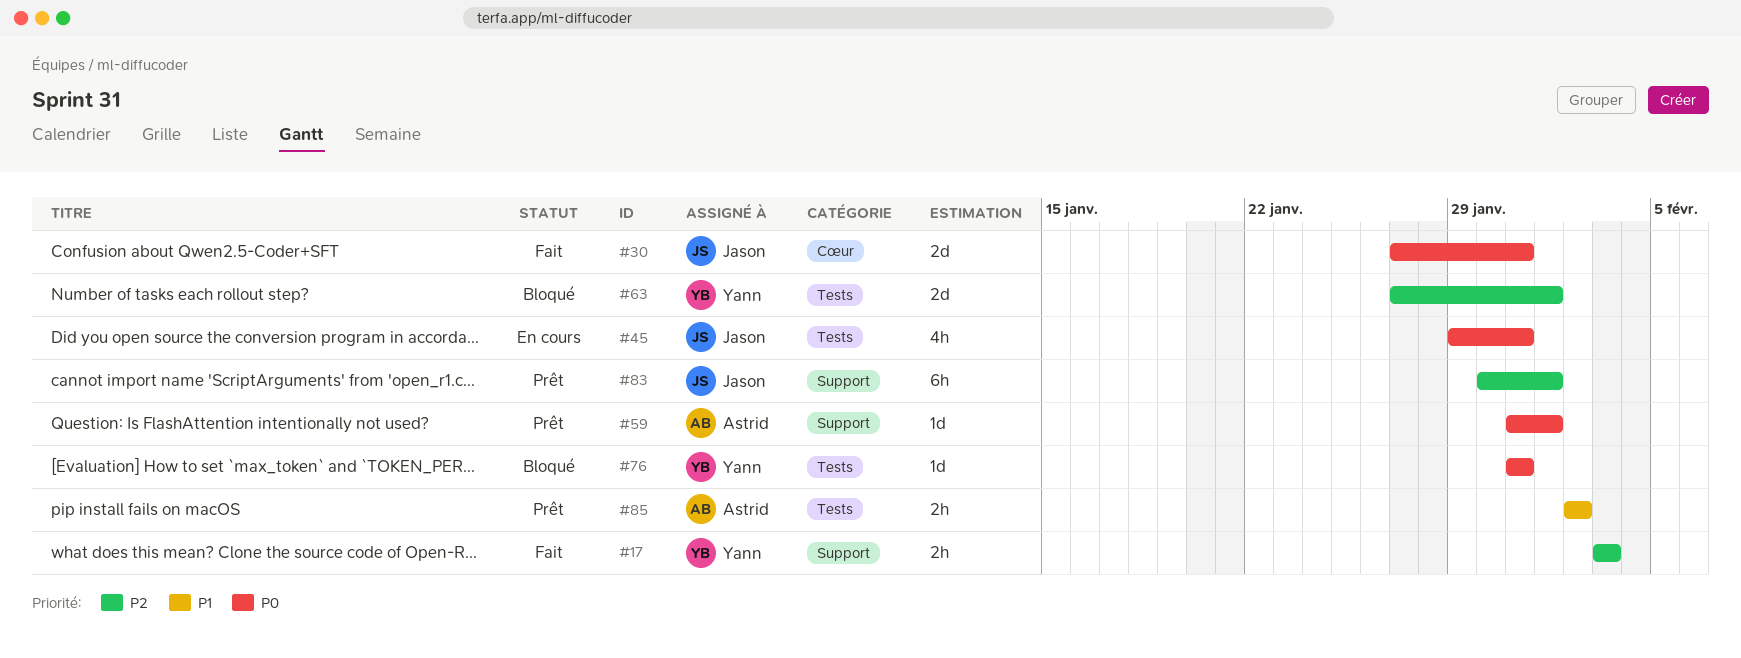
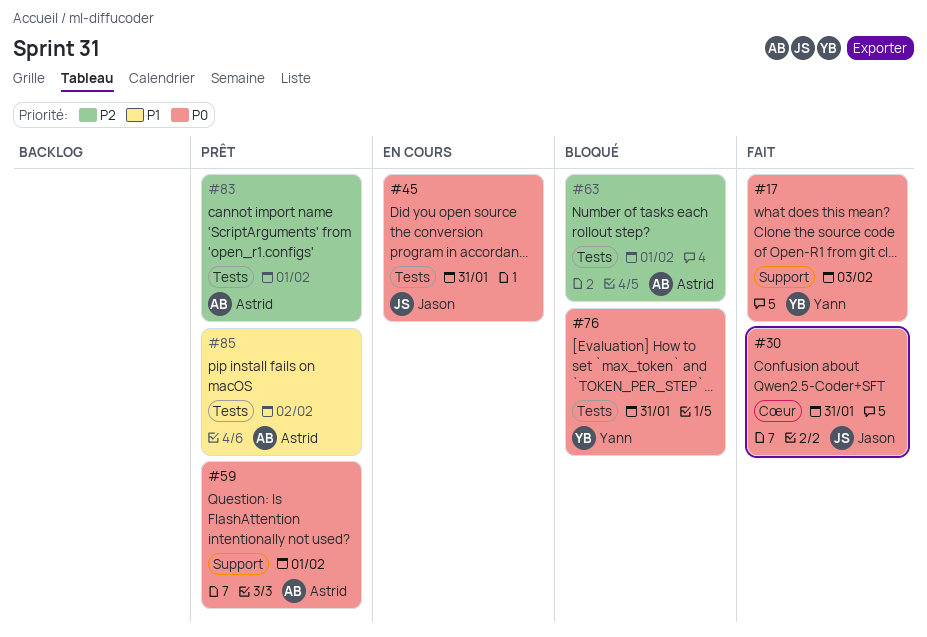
#17, priority: P2 -> P0
#63, owner: Yann -> Astrid
#83, owner: Jason -> Astrid
#83, label: Support -> Tests

